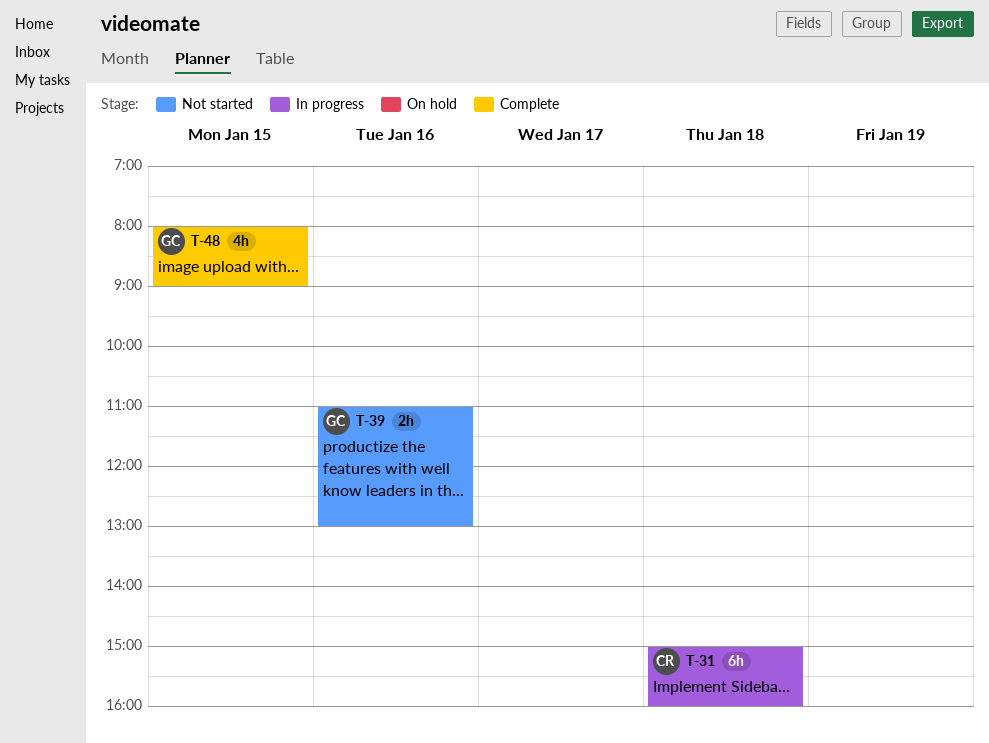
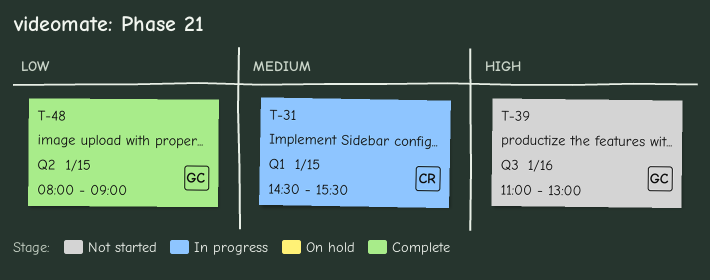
T-31, day: Jan 18 -> Jan 15
T-31, begins: 15:00 -> 14:30
T-31, ends: 16:00 -> 15:30

